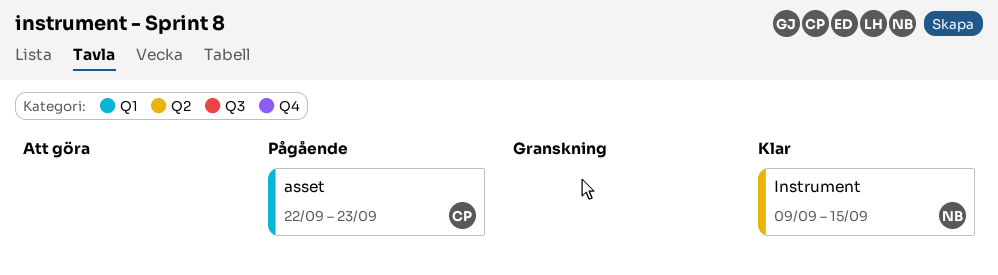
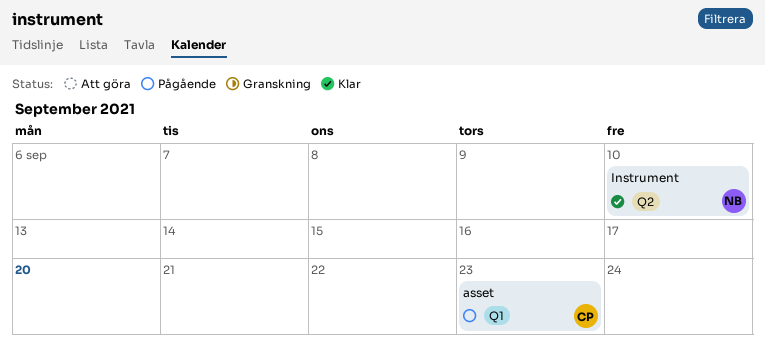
Instrument, due: Sep 15 -> Sep 10

